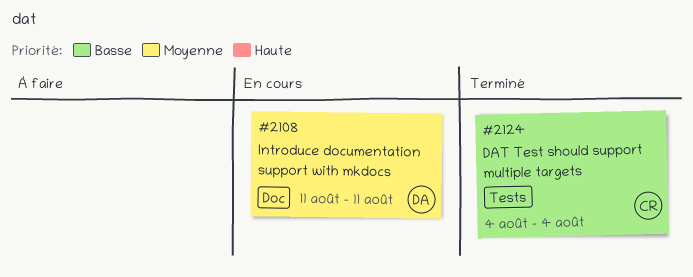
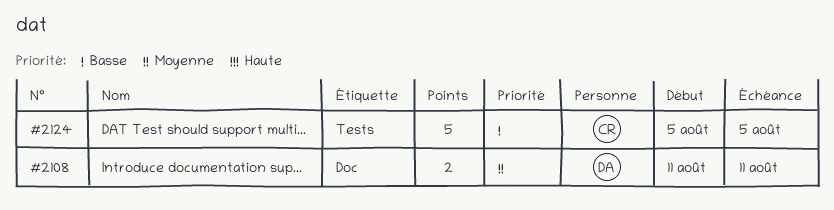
#2124, start: Aug 4 -> Aug 5
#2124, due: Aug 4 -> Aug 5

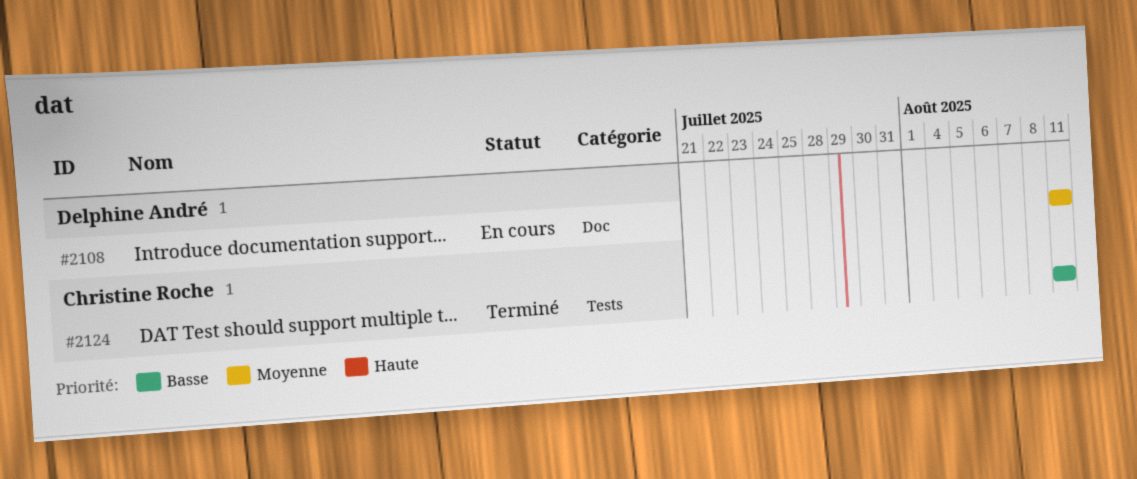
#2124, start: Aug 5 -> Aug 11
#2124, due: Aug 5 -> Aug 11

